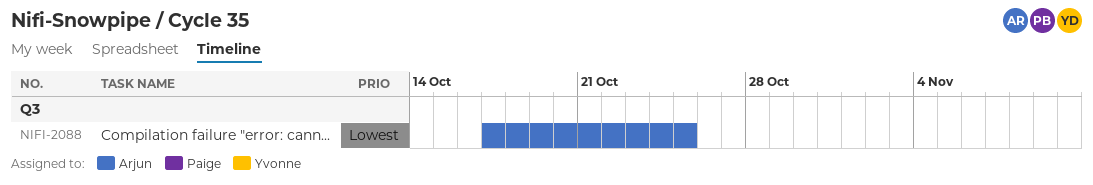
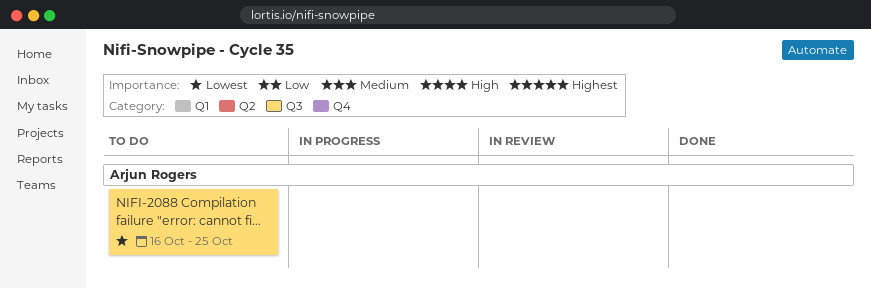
NIFI-2088, start: Oct 17 -> Oct 16

